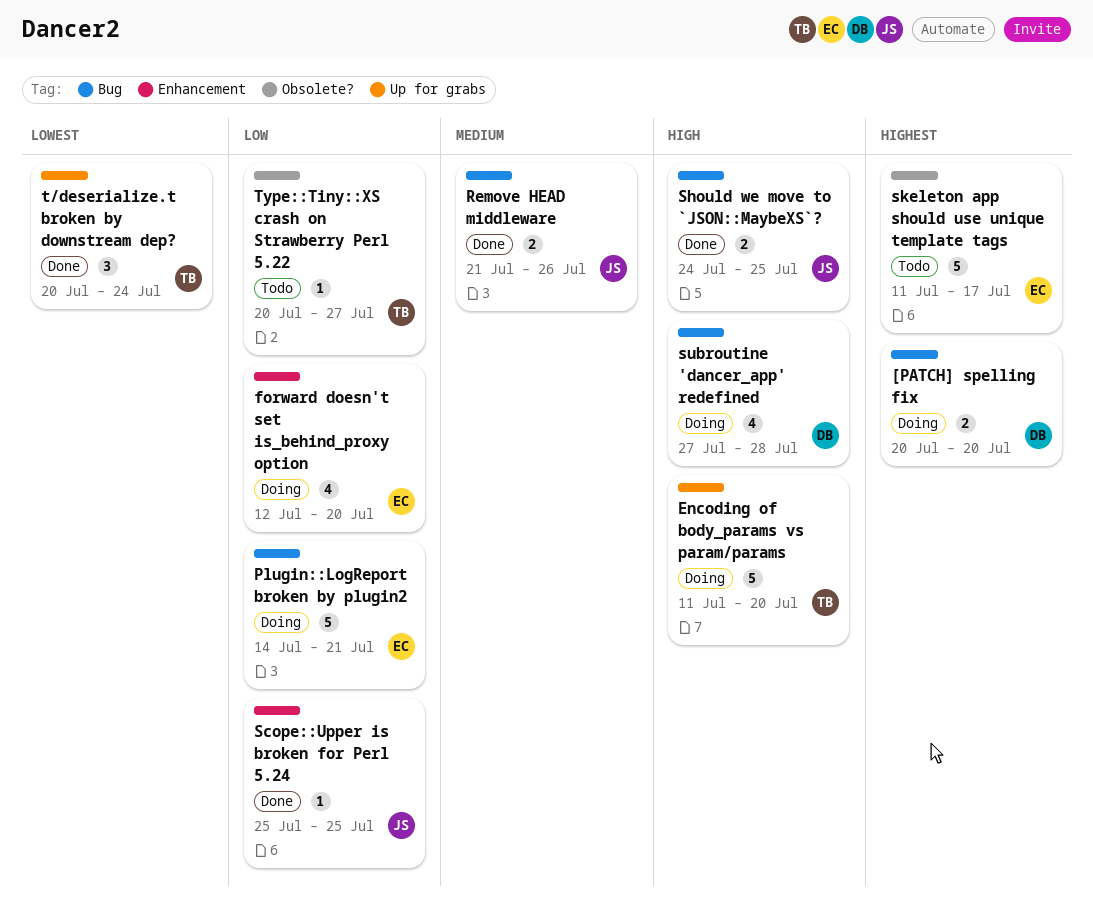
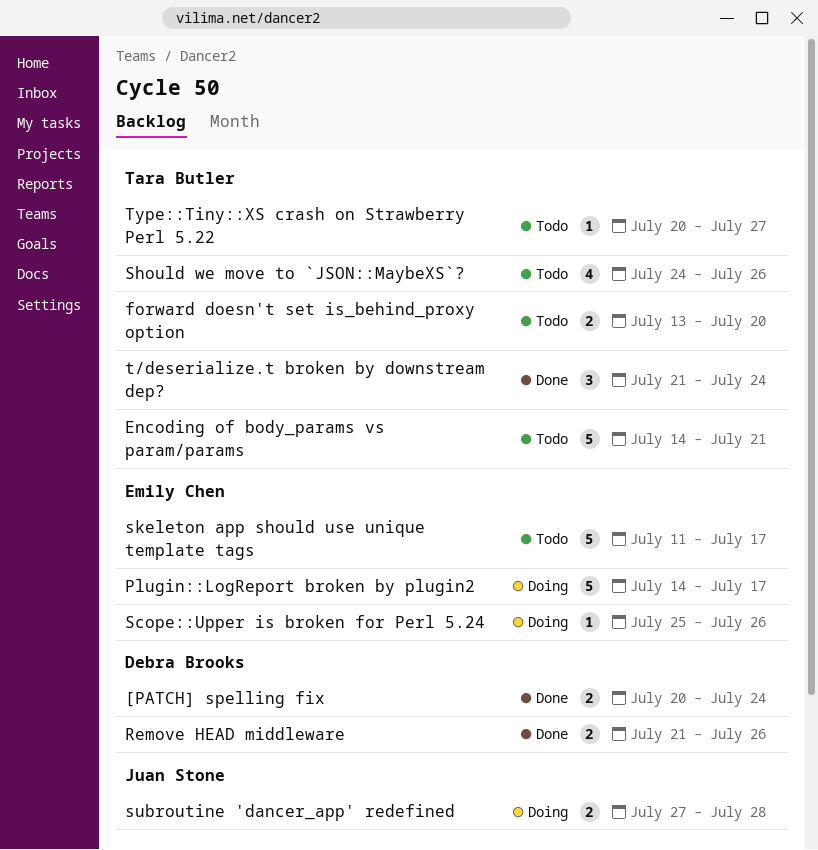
[PATCH] spelling fix, status: Doing -> Done
[PATCH] spelling fix, due: Jul 20 -> Jul 24
Encoding of body_params vs param/params, status: Doing -> Todo
Encoding of body_params vs param/params, start: Jul 11 -> Jul 14
Encoding of body_params vs param/params, due: Jul 20 -> Jul 21
forward doesn't set is_behind_proxy option, status: Doing -> Todo
forward doesn't set is_behind_proxy option, owner: Emily Chen -> Tara Butler
forward doesn't set is_behind_proxy option, estimate: 4 -> 2
forward doesn't set is_behind_proxy option, start: Jul 12 -> Jul 13
Plugin::LogReport broken by plugin2, due: Jul 21 -> Jul 17
Remove HEAD middleware, owner: Juan Stone -> Debra Brooks
Scope::Upper is broken for Perl 5.24, status: Done -> Doing
Scope::Upper is broken for Perl 5.24, owner: Juan Stone -> Emily Chen
Scope::Upper is broken for Perl 5.24, due: Jul 25 -> Jul 26
Should we move to `JSON::MaybeXS`?, status: Done -> Todo
Should we move to `JSON::MaybeXS`?, owner: Juan Stone -> Tara Butler
Should we move to `JSON::MaybeXS`?, estimate: 2 -> 4
Should we move to `JSON::MaybeXS`?, due: Jul 25 -> Jul 26
subroutine 'dancer_app' redefined, owner: Debra Brooks -> Juan Stone
subroutine 'dancer_app' redefined, estimate: 4 -> 2
t/deserialize.t broken by downstream dep?, start: Jul 20 -> Jul 21

